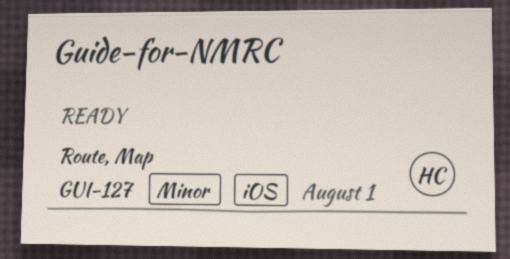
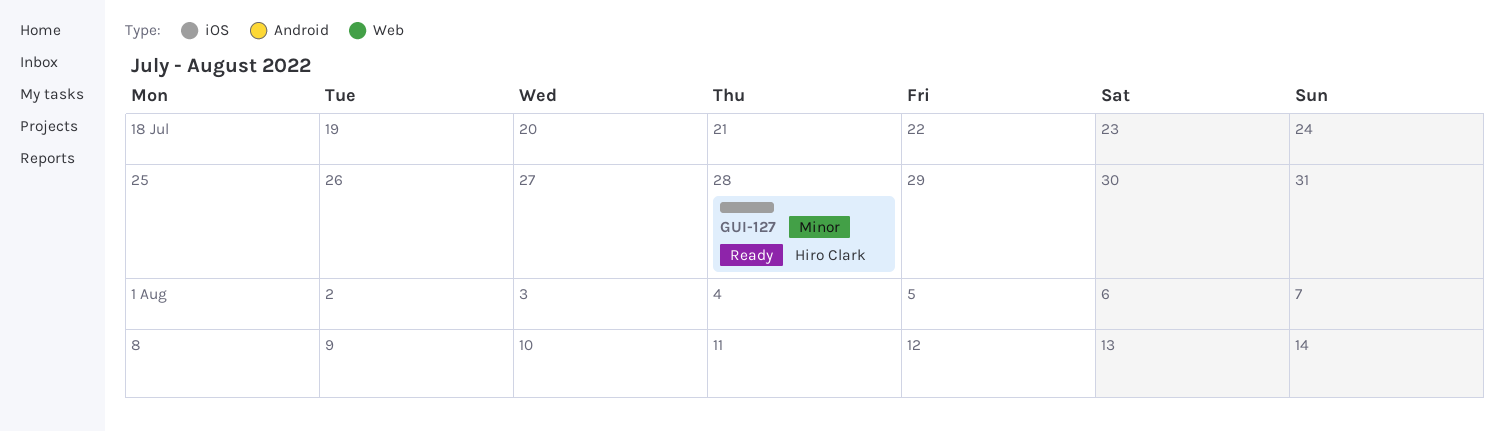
GUI-127, due: Aug 1 -> Jul 28

